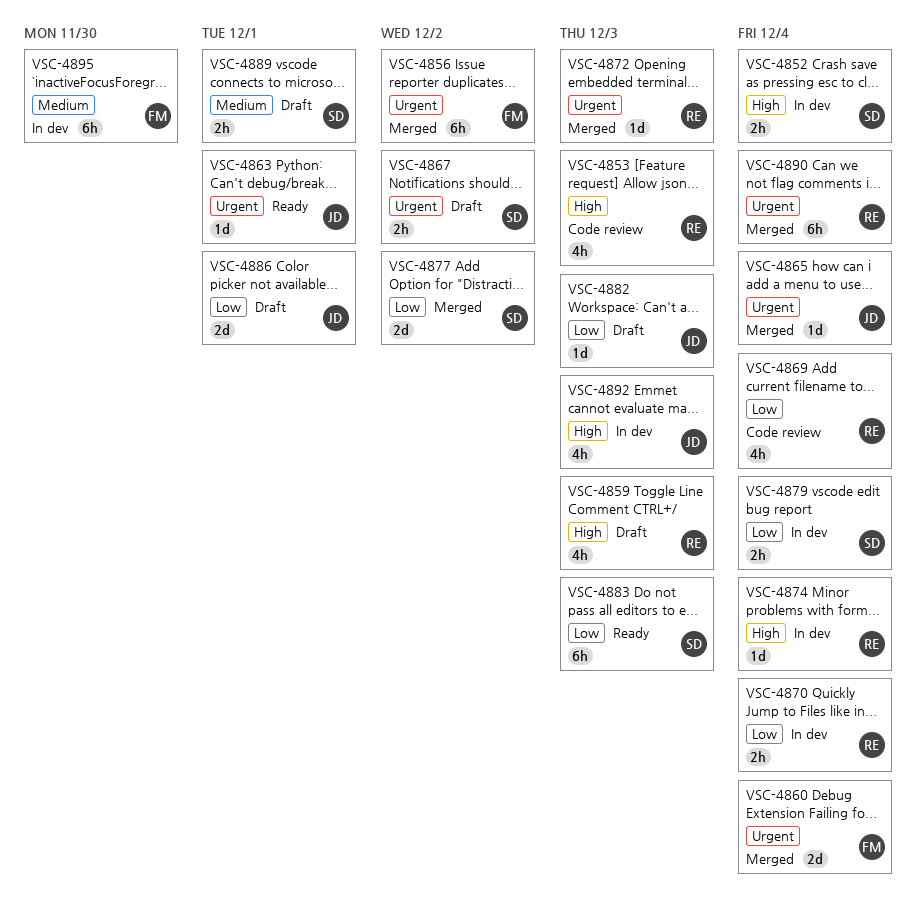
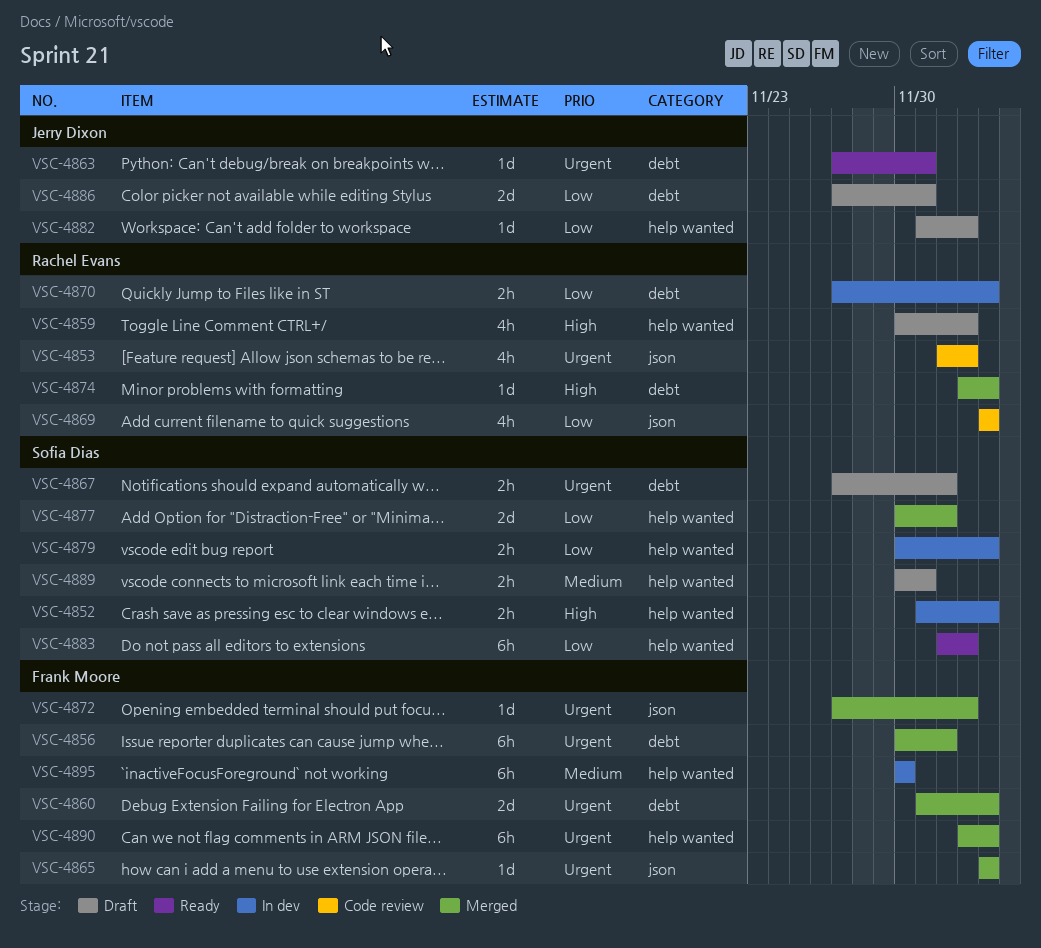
VSC-4853, priority: High -> Urgent
VSC-4865, owner: Jerry Dixon -> Frank Moore
VSC-4872, owner: Rachel Evans -> Frank Moore
VSC-4874, status: In dev -> Merged
VSC-4890, owner: Rachel Evans -> Frank Moore
VSC-4892: present -> none

